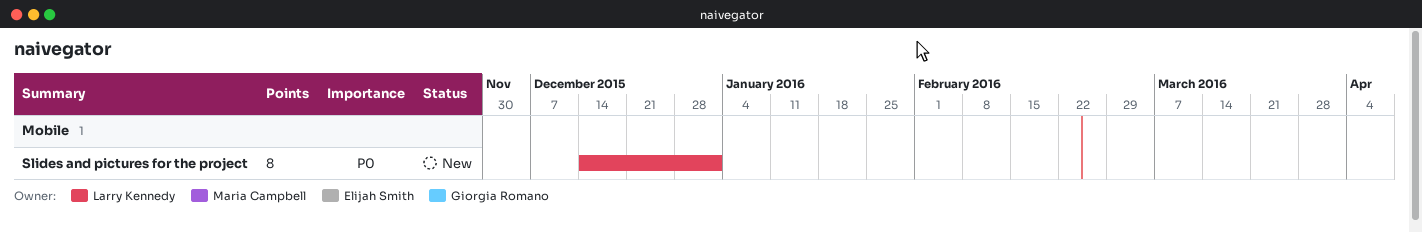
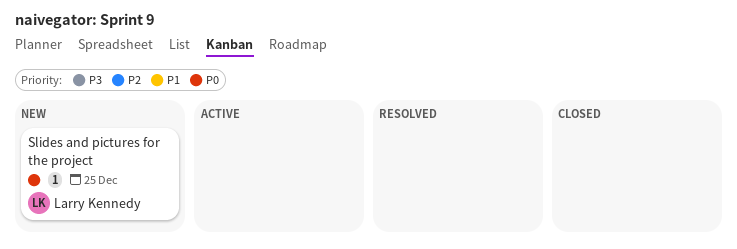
Slides and pictures for the project, estimate: 8 -> 1
Slides and pictures for the project, due: Jan 1 -> Dec 25

